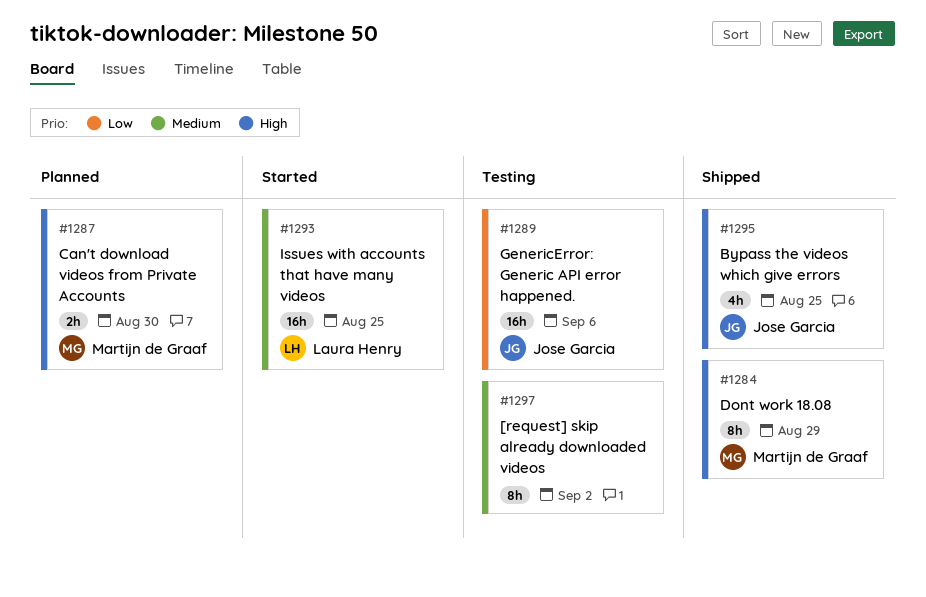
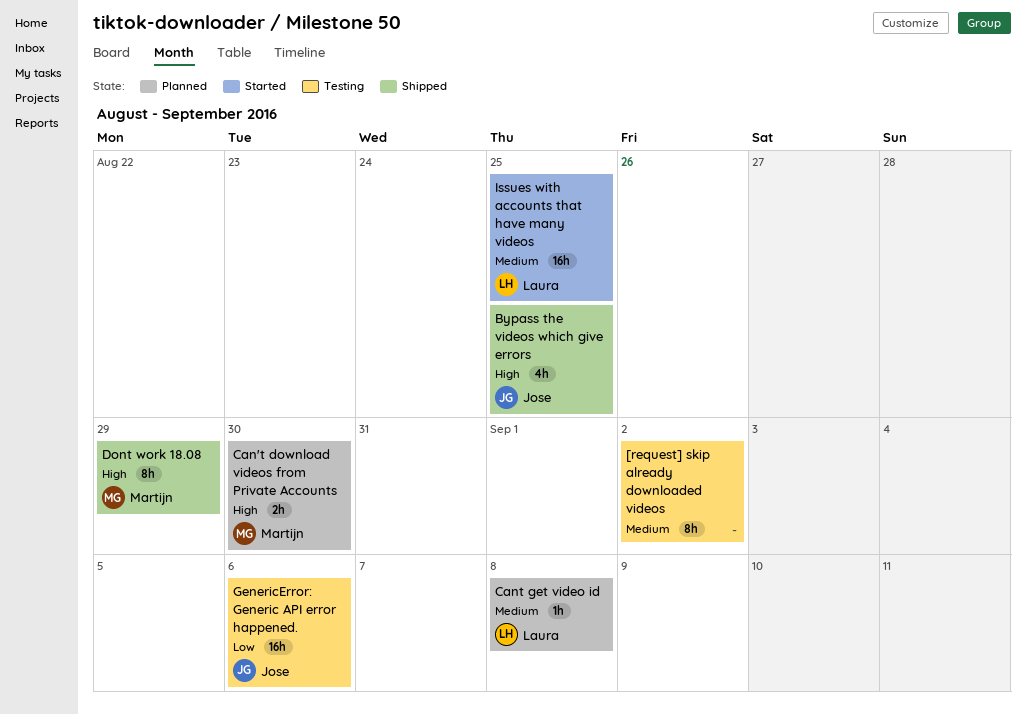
Cant get video id: none -> present

